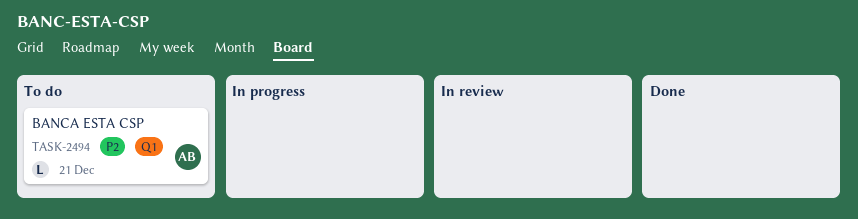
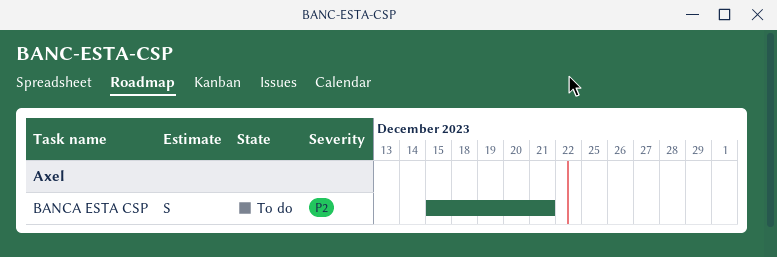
BANCA ESTA CSP, estimate: L -> S

